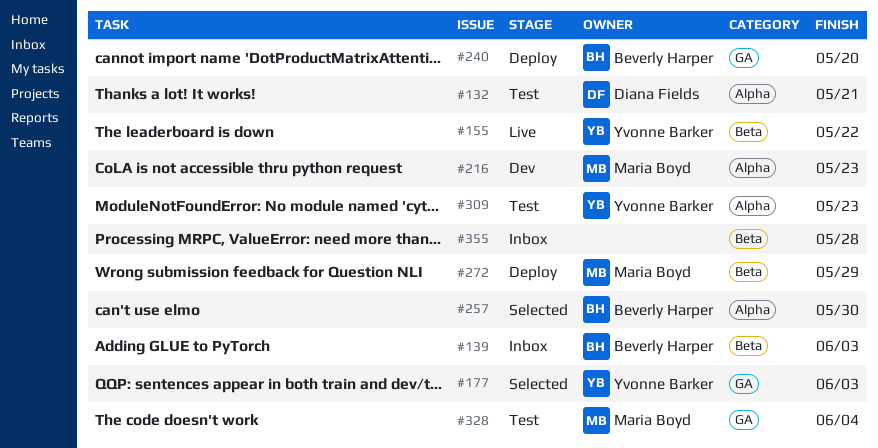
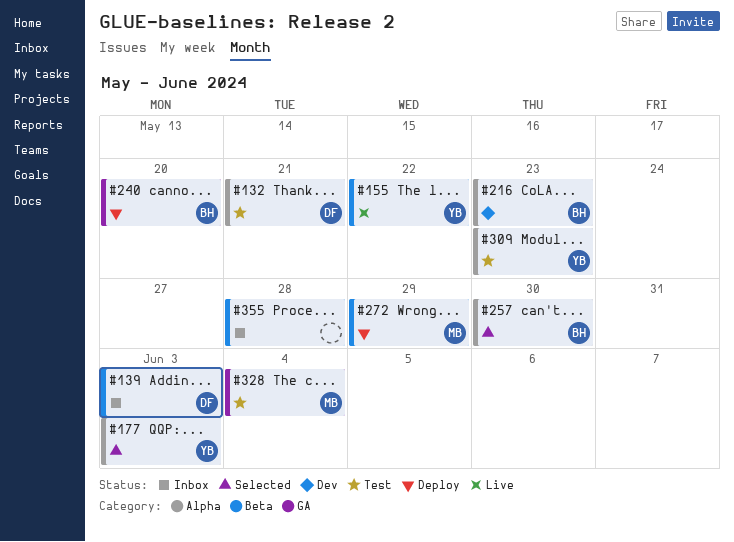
#139, owner: Beverly Harper -> Diana Fields
#177, label: GA -> Alpha
#216, owner: Maria Boyd -> Beverly Harper

